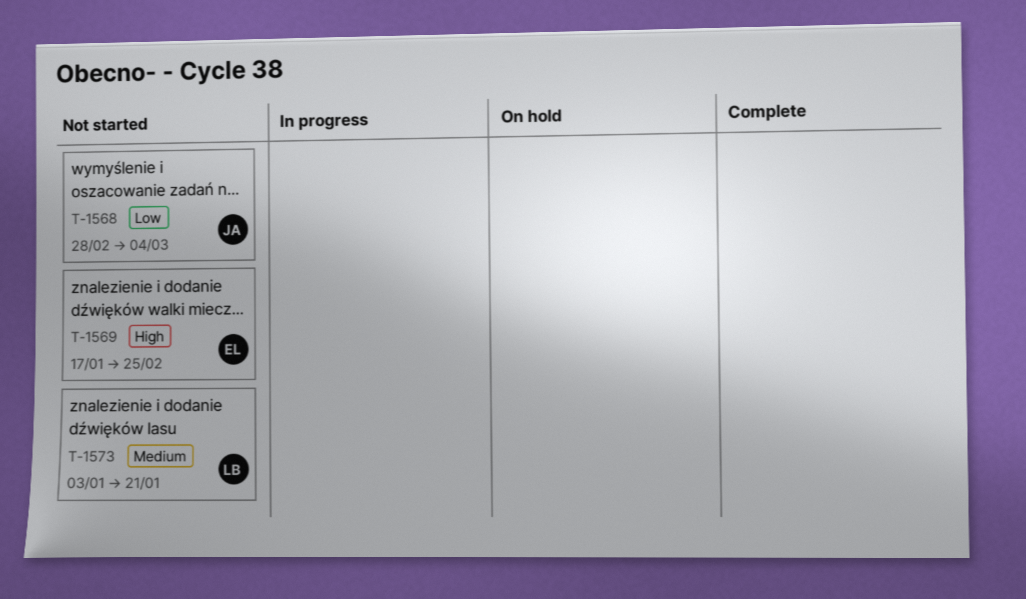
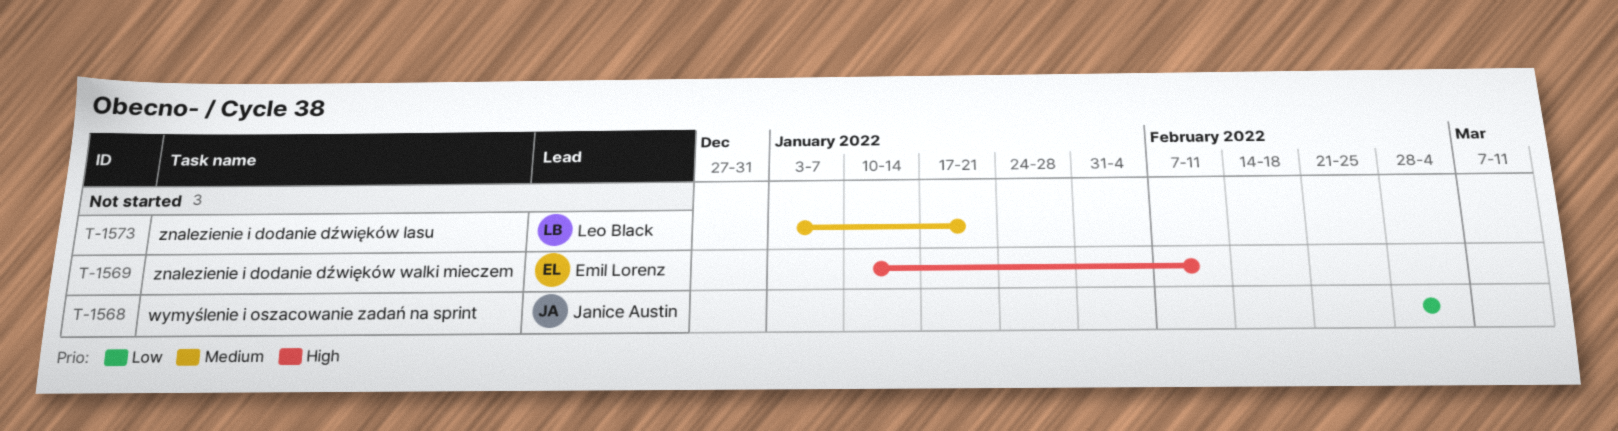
T-1569, start: Jan 17 -> Jan 10
T-1569, due: Feb 25 -> Feb 11

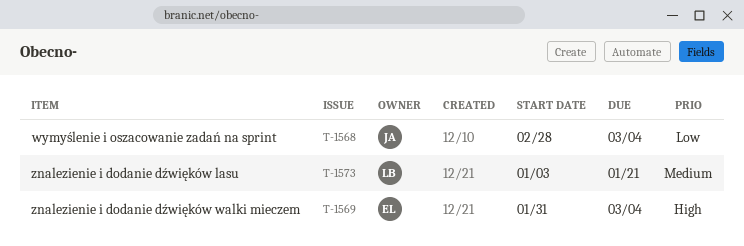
T-1569, start: Jan 10 -> Jan 31
T-1569, due: Feb 11 -> Mar 4

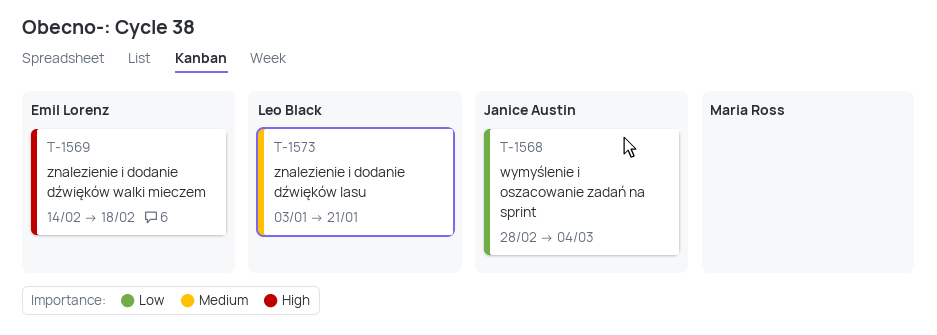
T-1569, start: Jan 31 -> Feb 14
T-1569, due: Mar 4 -> Feb 18

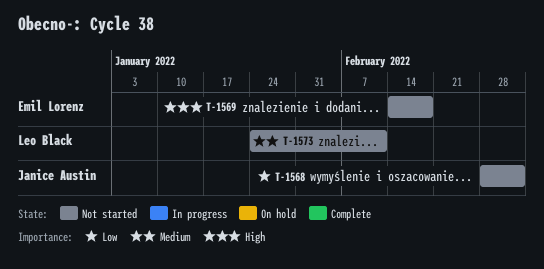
T-1573, start: Jan 3 -> Jan 24
T-1573, due: Jan 21 -> Feb 11

